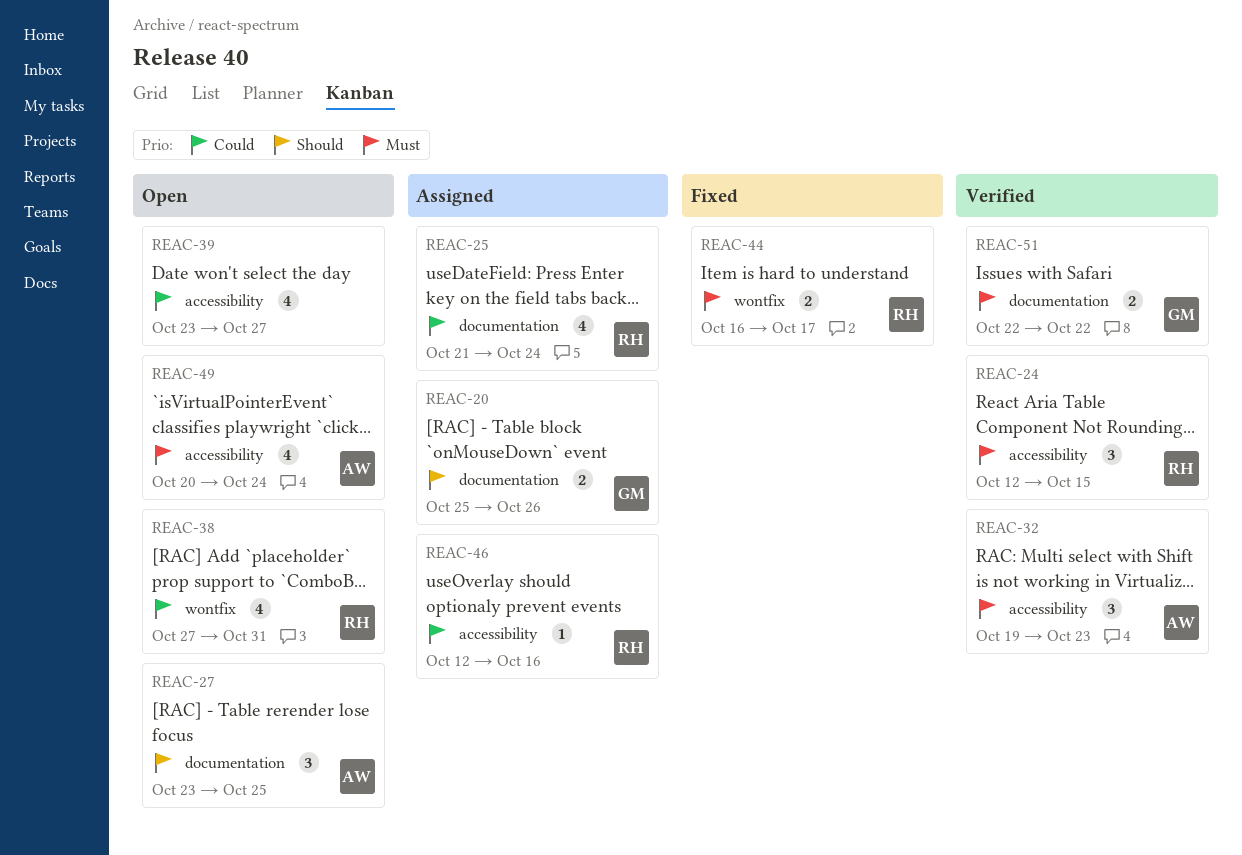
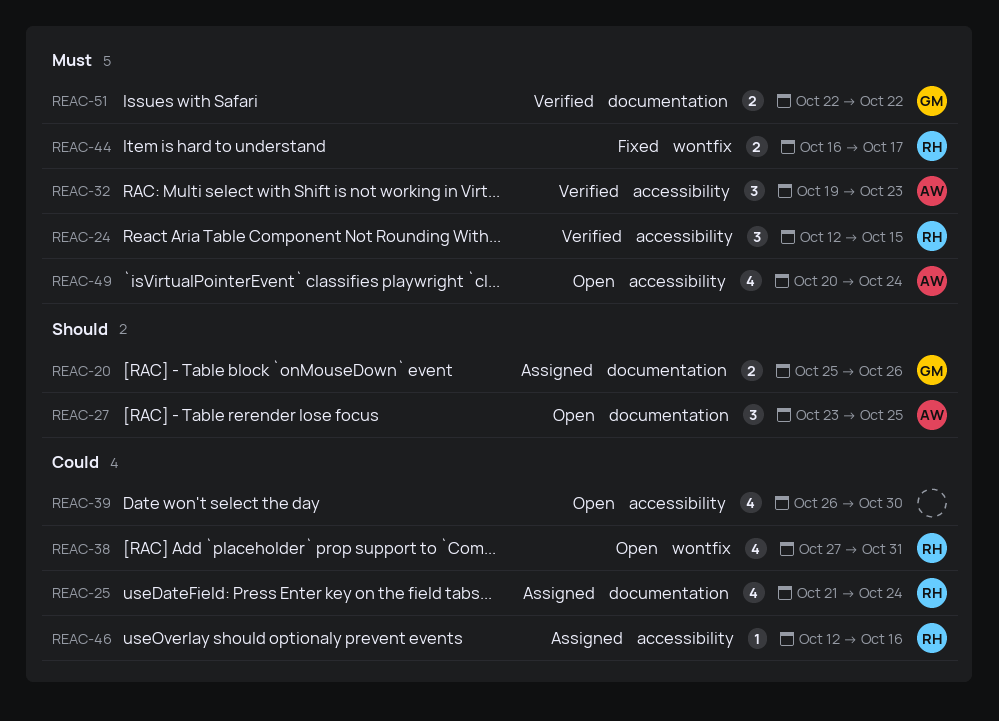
REAC-39, start: Oct 23 -> Oct 26
REAC-39, due: Oct 27 -> Oct 30

